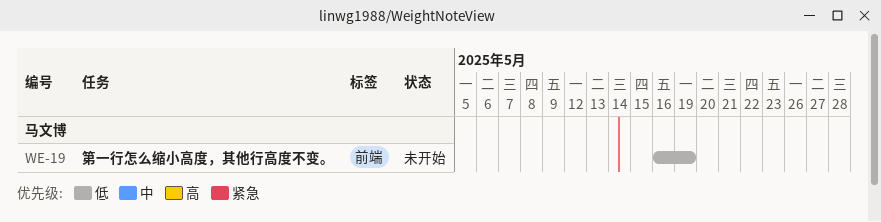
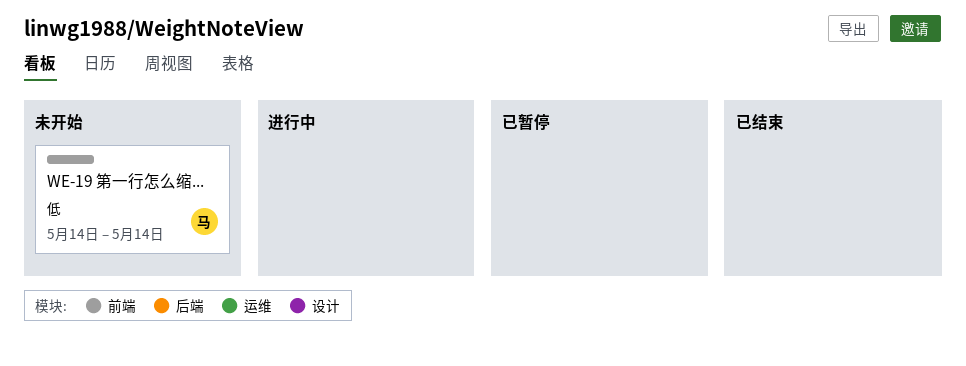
WE-19, start: May 16 -> May 14
WE-19, due: May 19 -> May 14

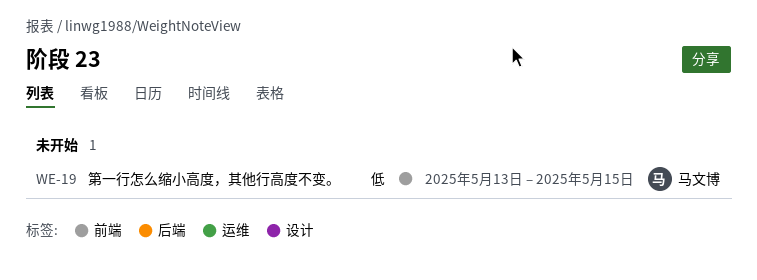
WE-19, start: May 14 -> May 13
WE-19, due: May 14 -> May 15

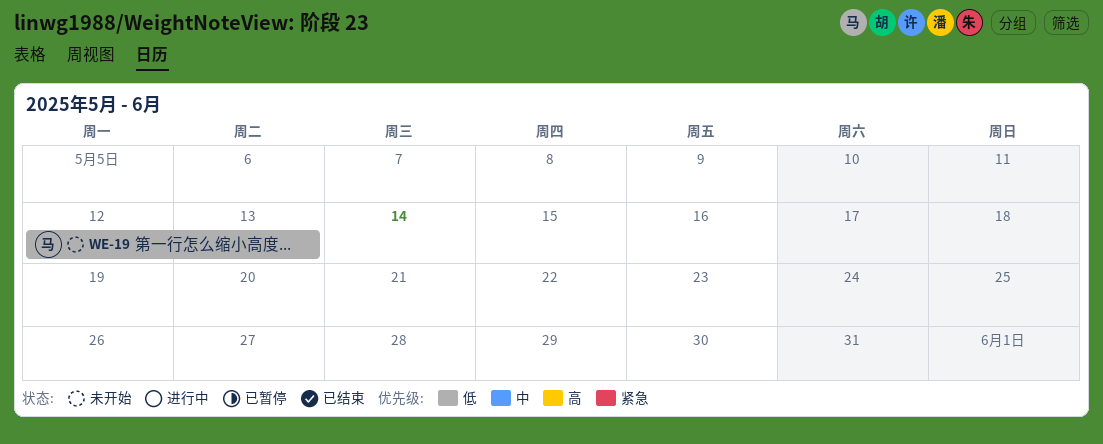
WE-19, start: May 13 -> May 12
WE-19, due: May 15 -> May 13

